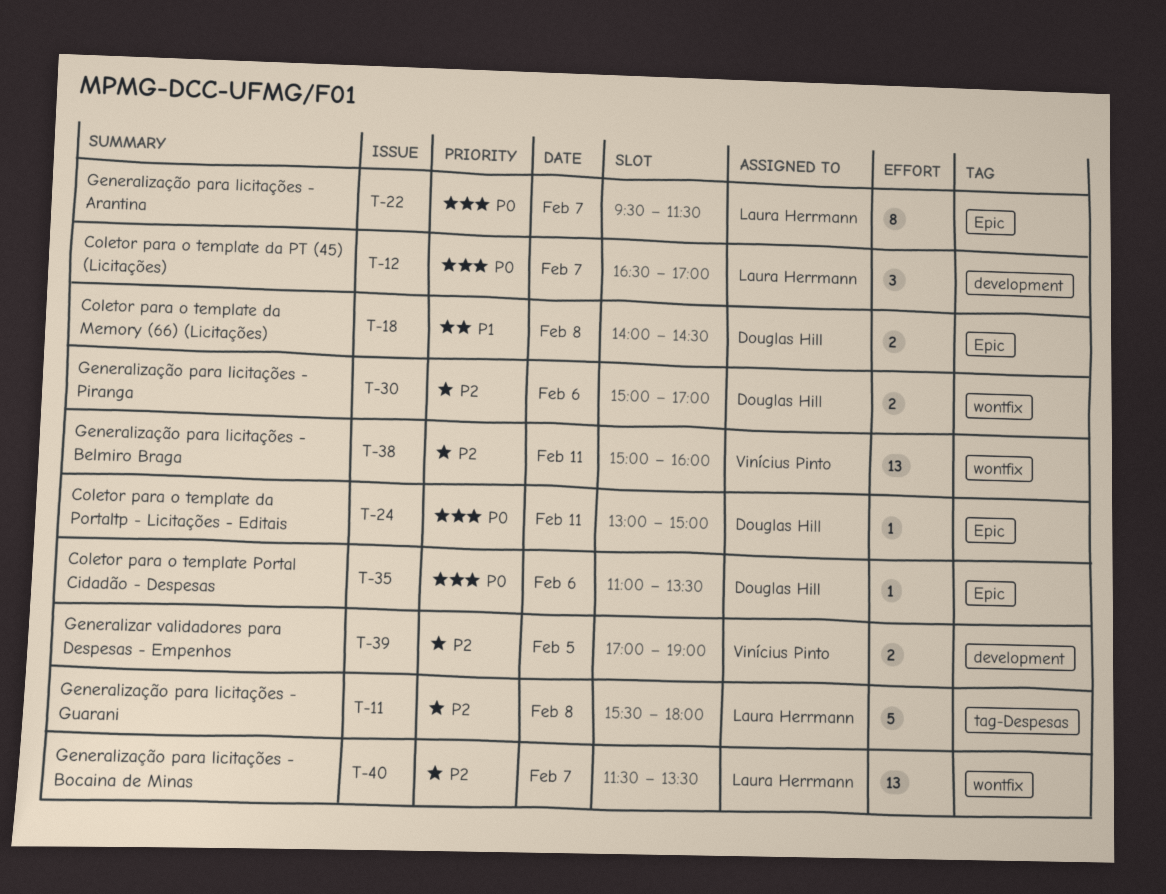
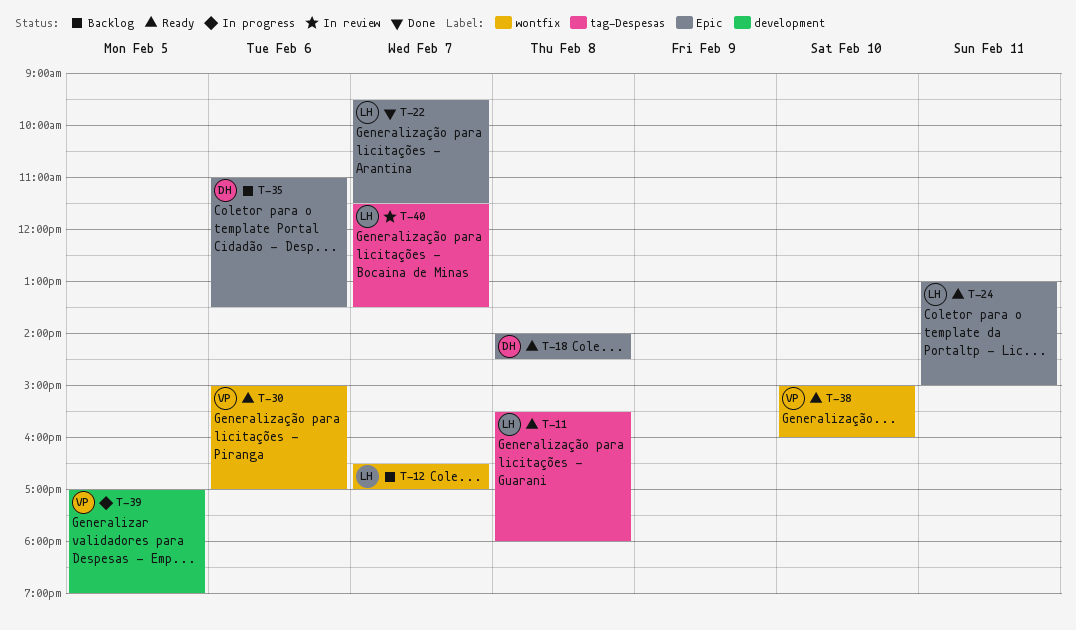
T-12, label: development -> wontfix
T-24, owner: Douglas Hill -> Laura Herrmann
T-30, owner: Douglas Hill -> Vinícius Pinto
T-38, day: Feb 11 -> Feb 10
T-40, label: wontfix -> tag-Despesas

